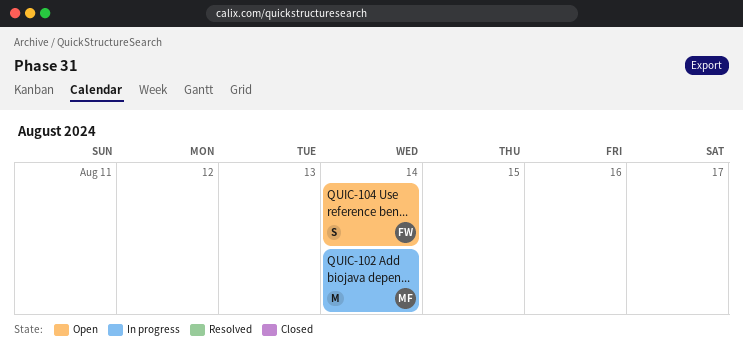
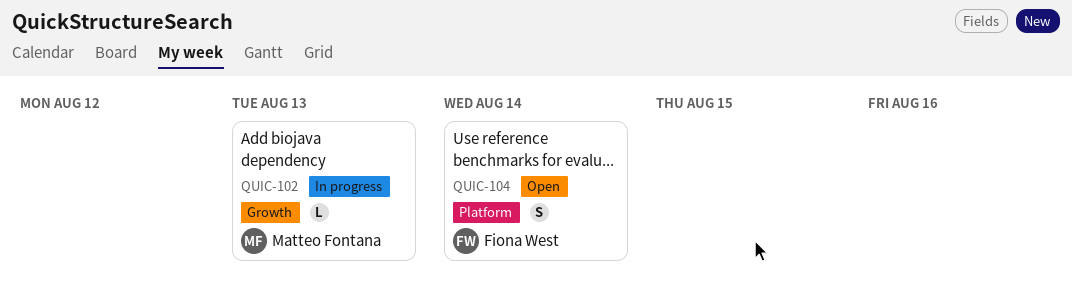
QUIC-102, estimate: M -> L
QUIC-102, due: Aug 14 -> Aug 13

